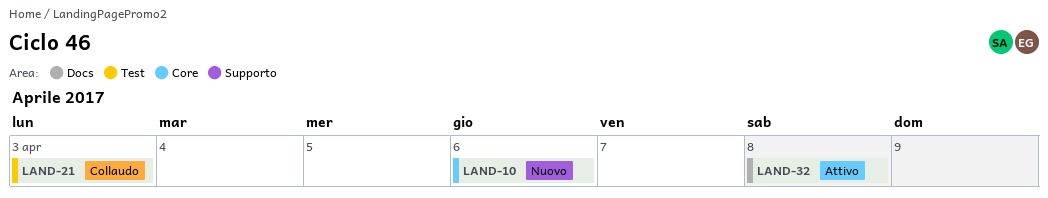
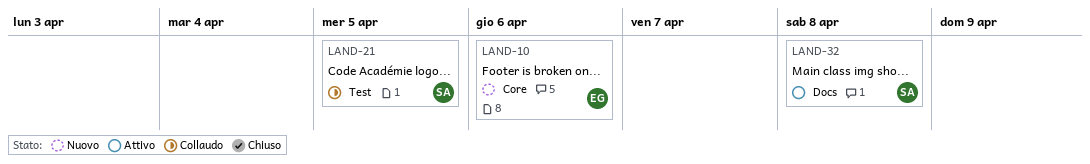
LAND-21, due: Apr 3 -> Apr 5

